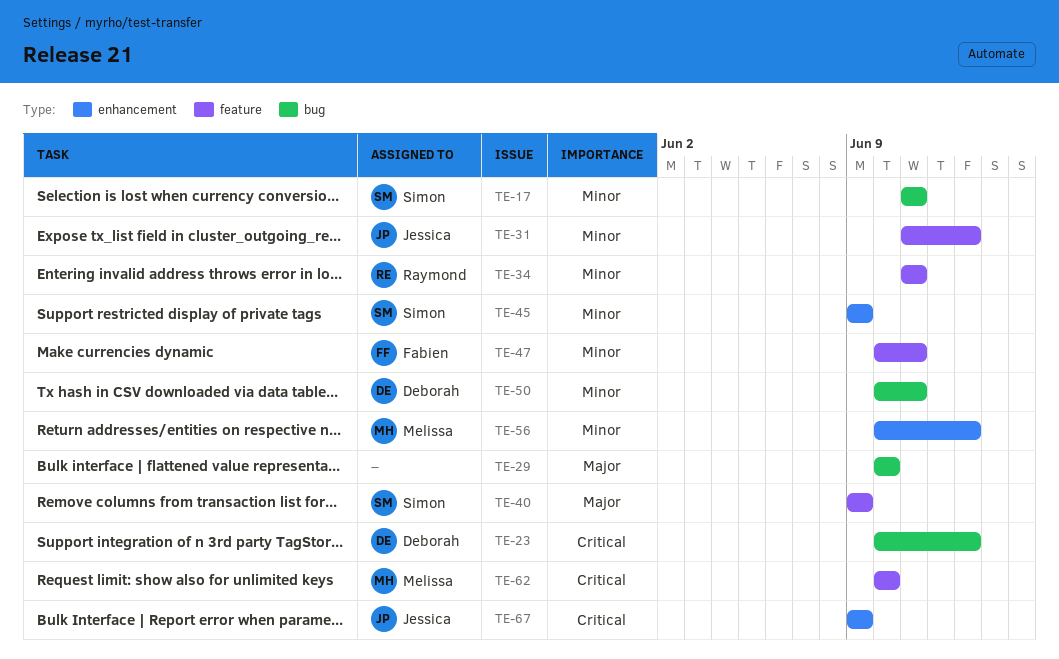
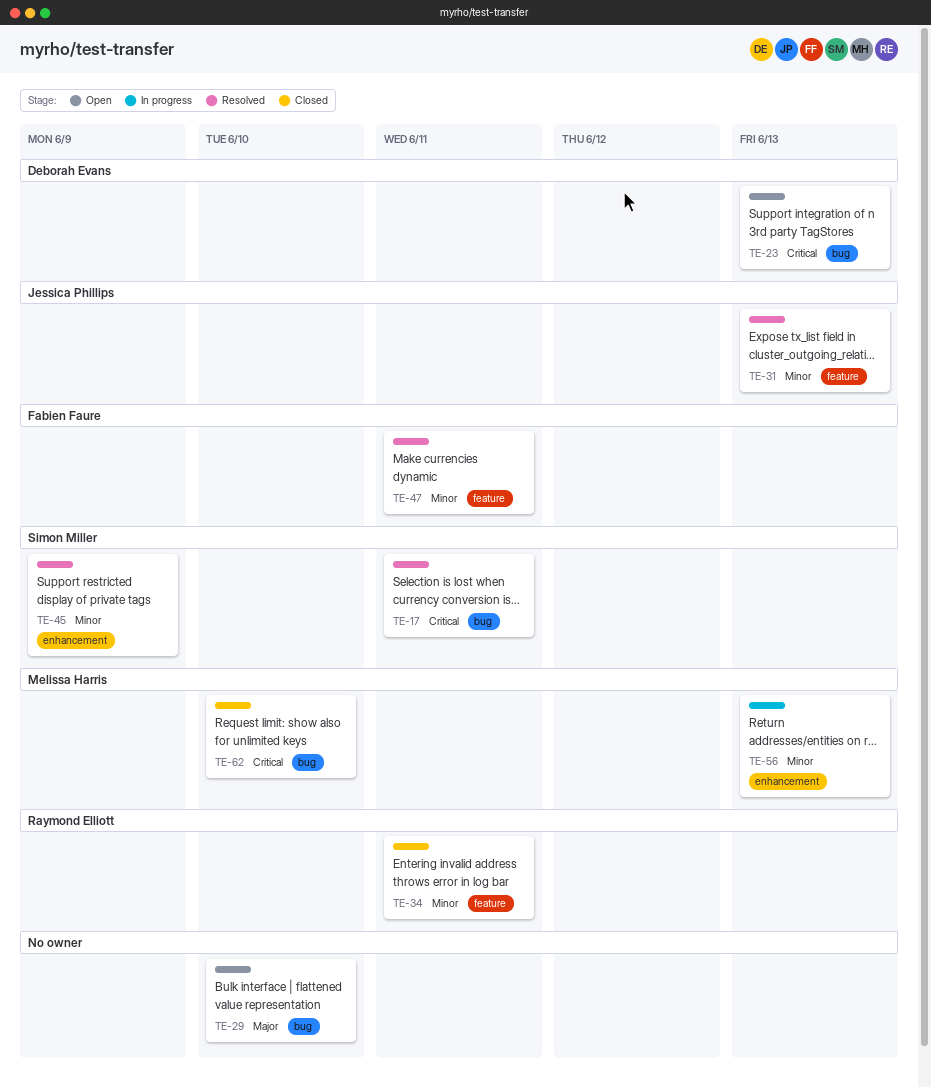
TE-17, priority: Minor -> Critical
TE-40: present -> none
TE-50: present -> none
TE-62, label: feature -> bug
TE-67: present -> none

